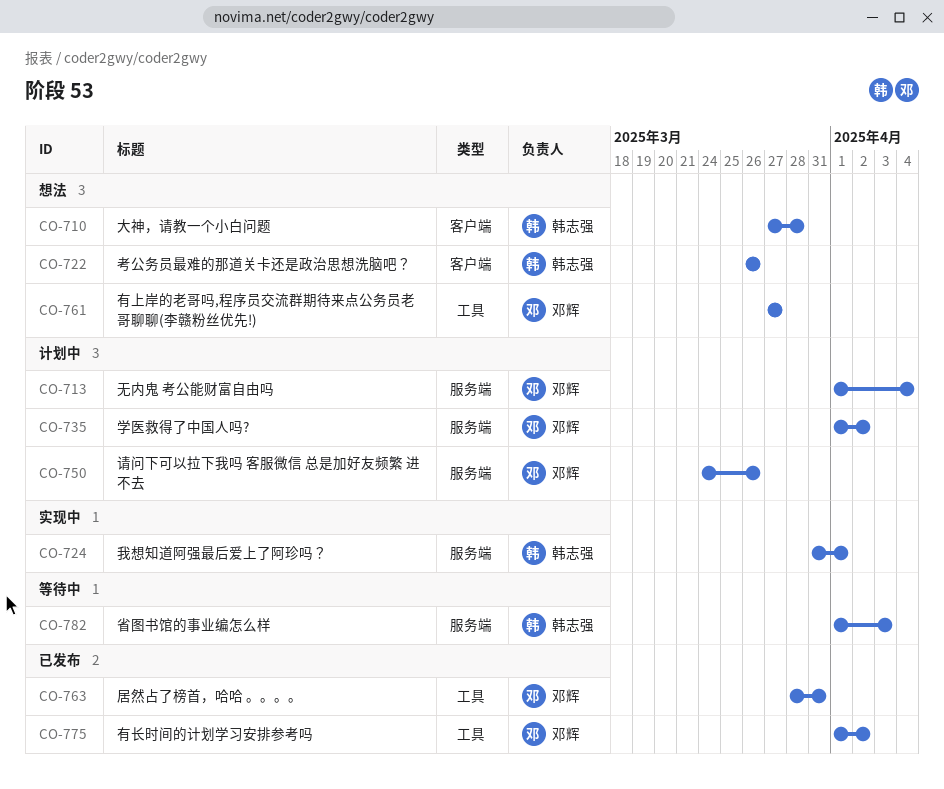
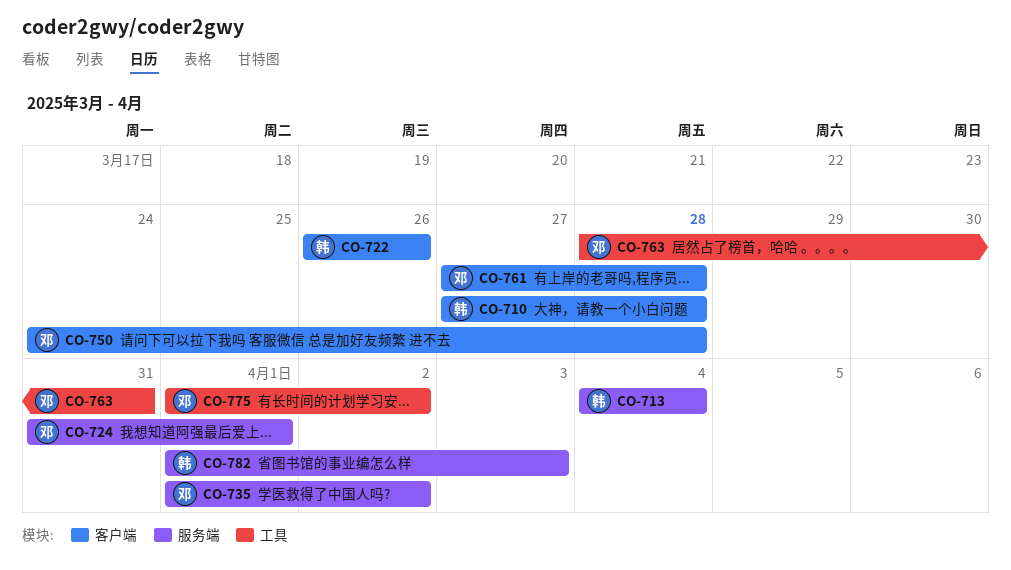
CO-713, owner: 邓辉 -> 韩志强
CO-713, start: Apr 1 -> Apr 4
CO-724, owner: 韩志强 -> 邓辉
CO-750, label: 服务端 -> 客户端
CO-750, due: Mar 26 -> Mar 28
CO-761, label: 工具 -> 客户端
CO-761, due: Mar 27 -> Mar 28

